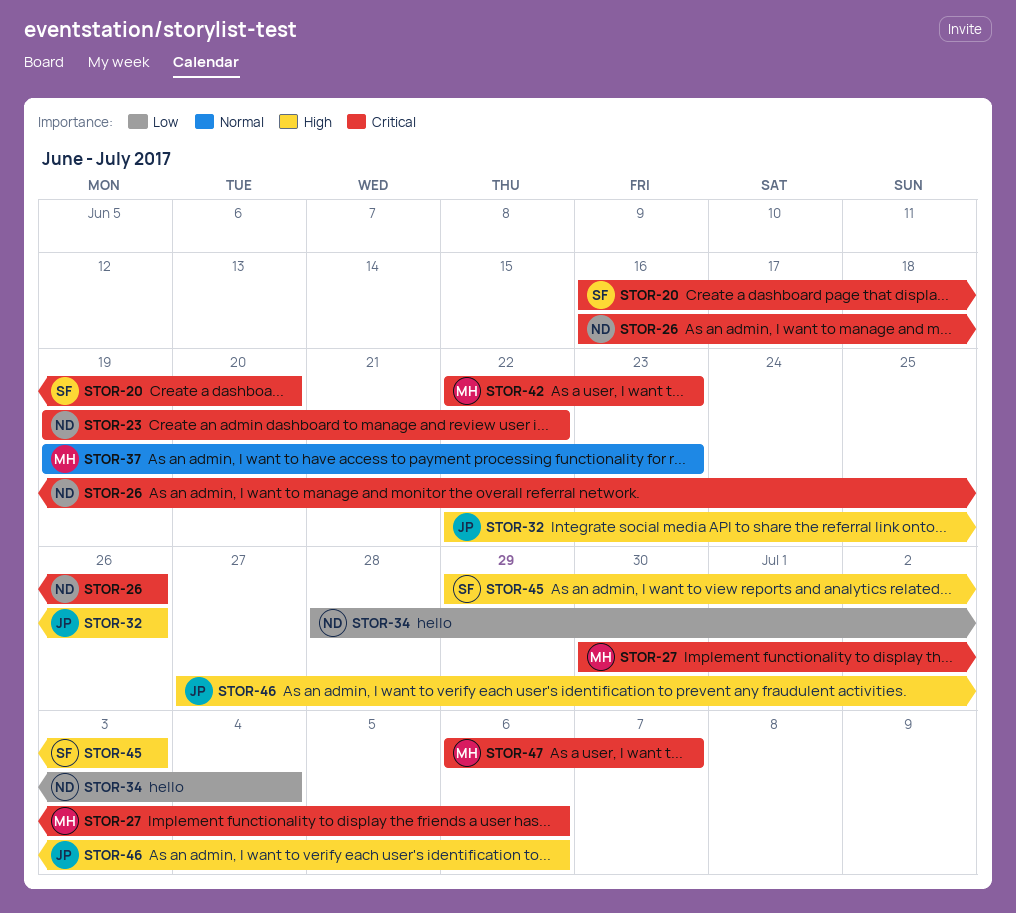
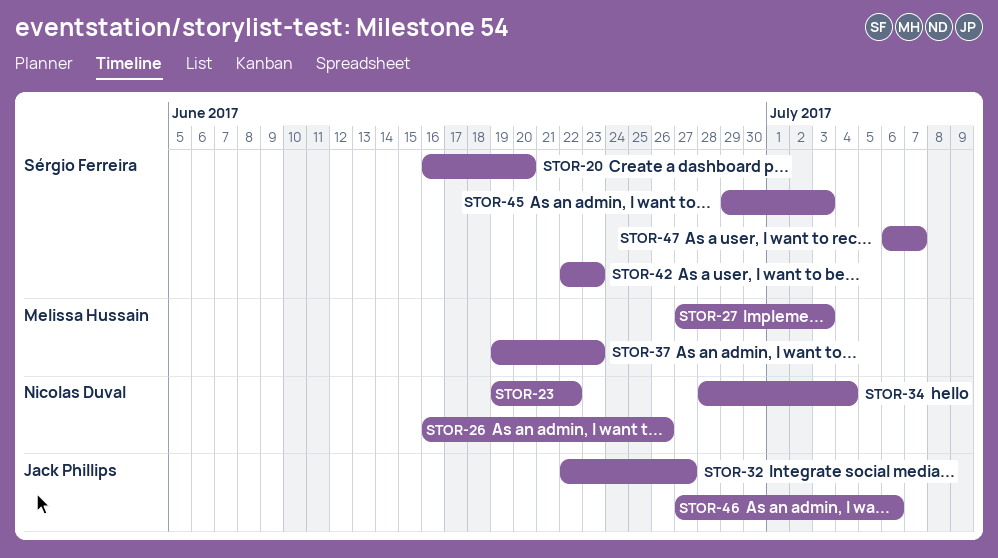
STOR-27, start: Jun 30 -> Jun 27
STOR-27, due: Jul 6 -> Jul 3
STOR-32, due: Jun 26 -> Jun 27
STOR-42, owner: Melissa Hussain -> Sérgio Ferreira
STOR-47, owner: Melissa Hussain -> Sérgio Ferreira

